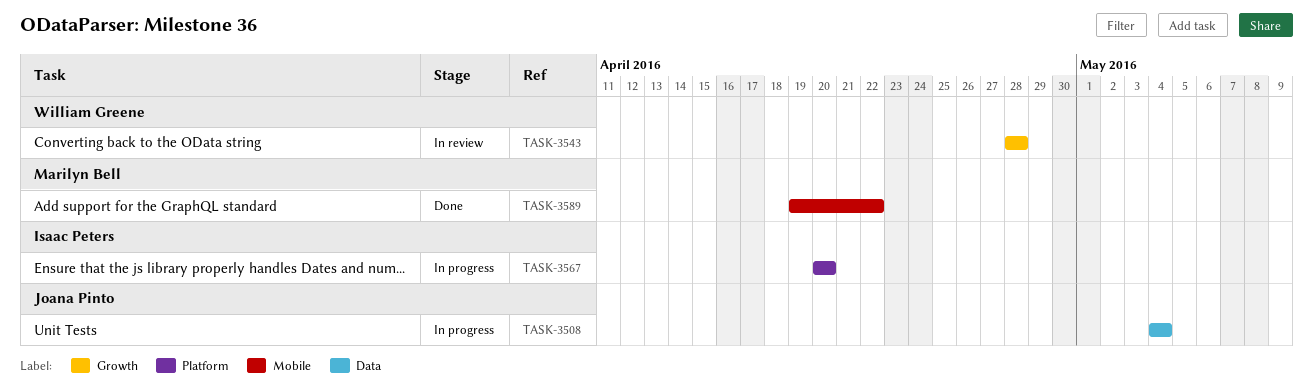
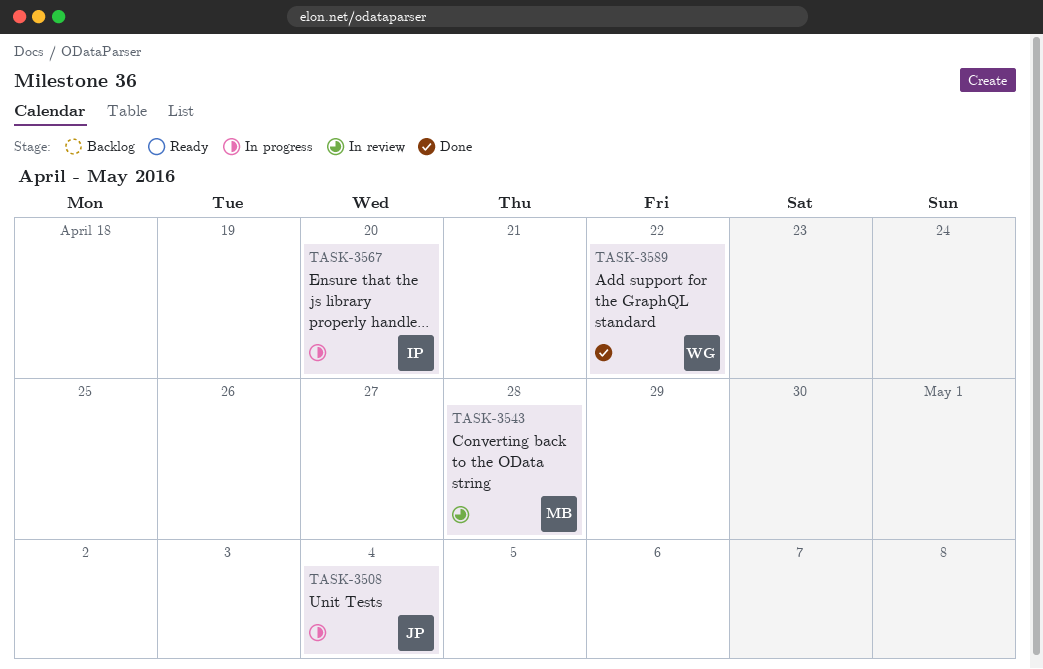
TASK-3543, owner: William Greene -> Marilyn Bell
TASK-3589, owner: Marilyn Bell -> William Greene

